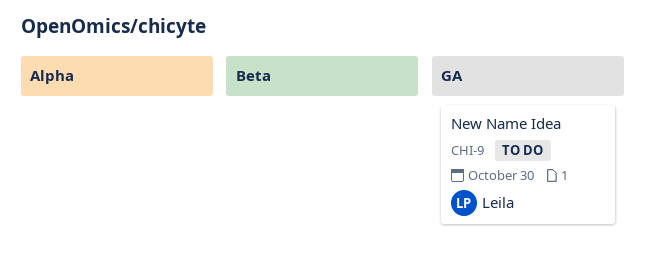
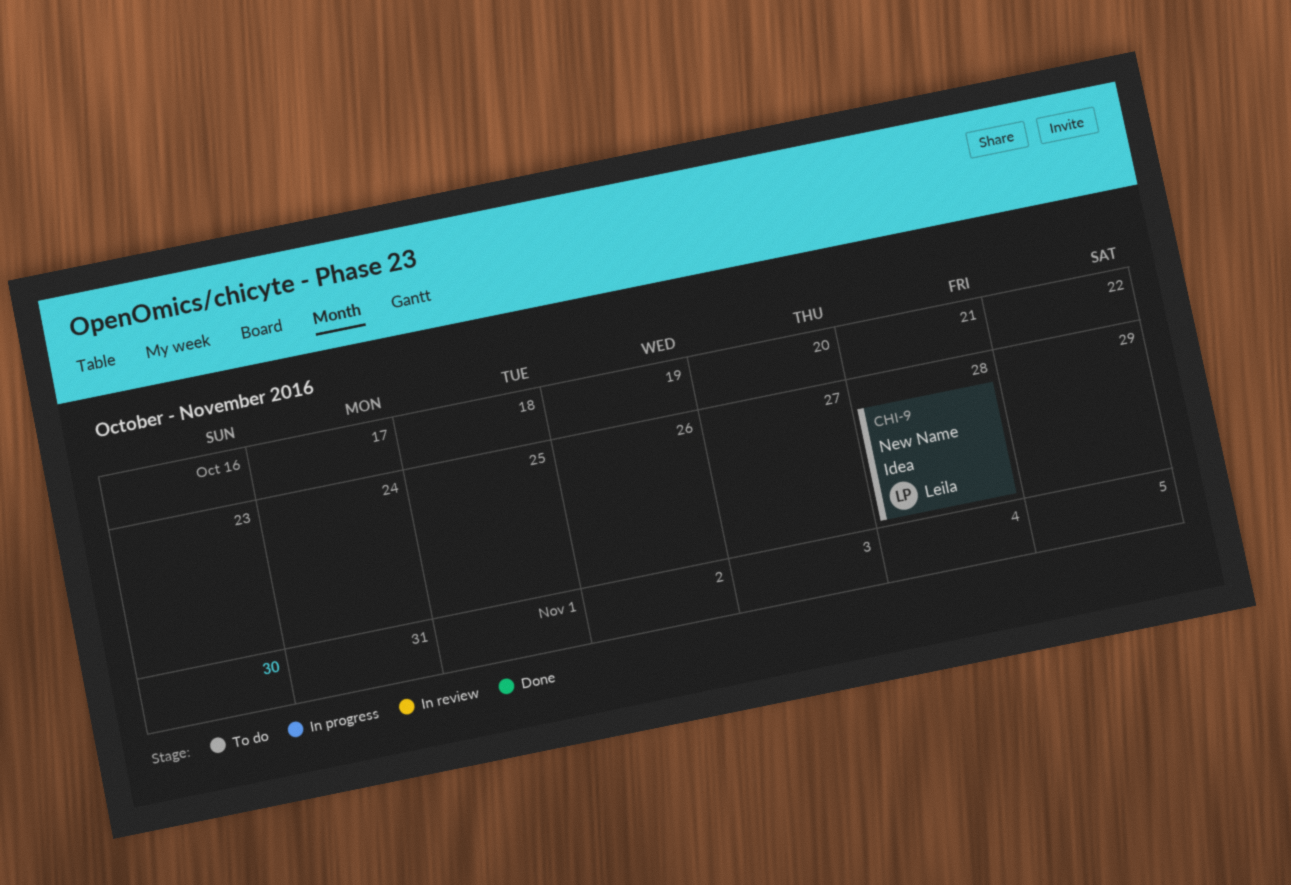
CHI-9, due: Oct 30 -> Oct 28

